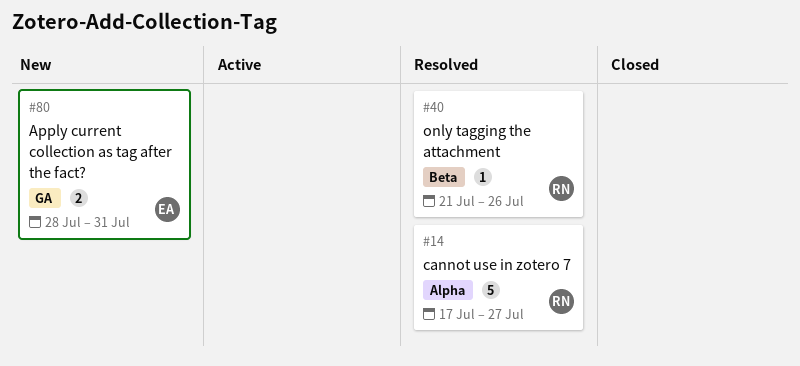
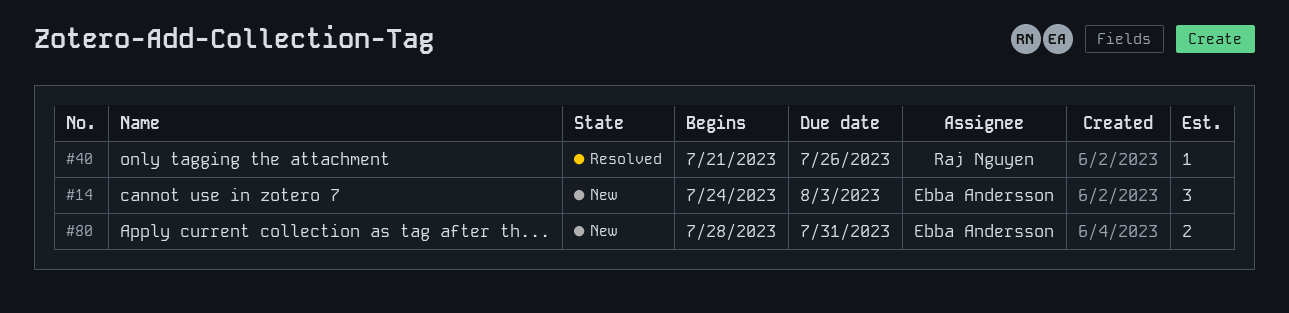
#14, status: Resolved -> New
#14, owner: Raj Nguyen -> Ebba Andersson
#14, estimate: 5 -> 3
#14, start: Jul 17 -> Jul 24
#14, due: Jul 27 -> Aug 3

